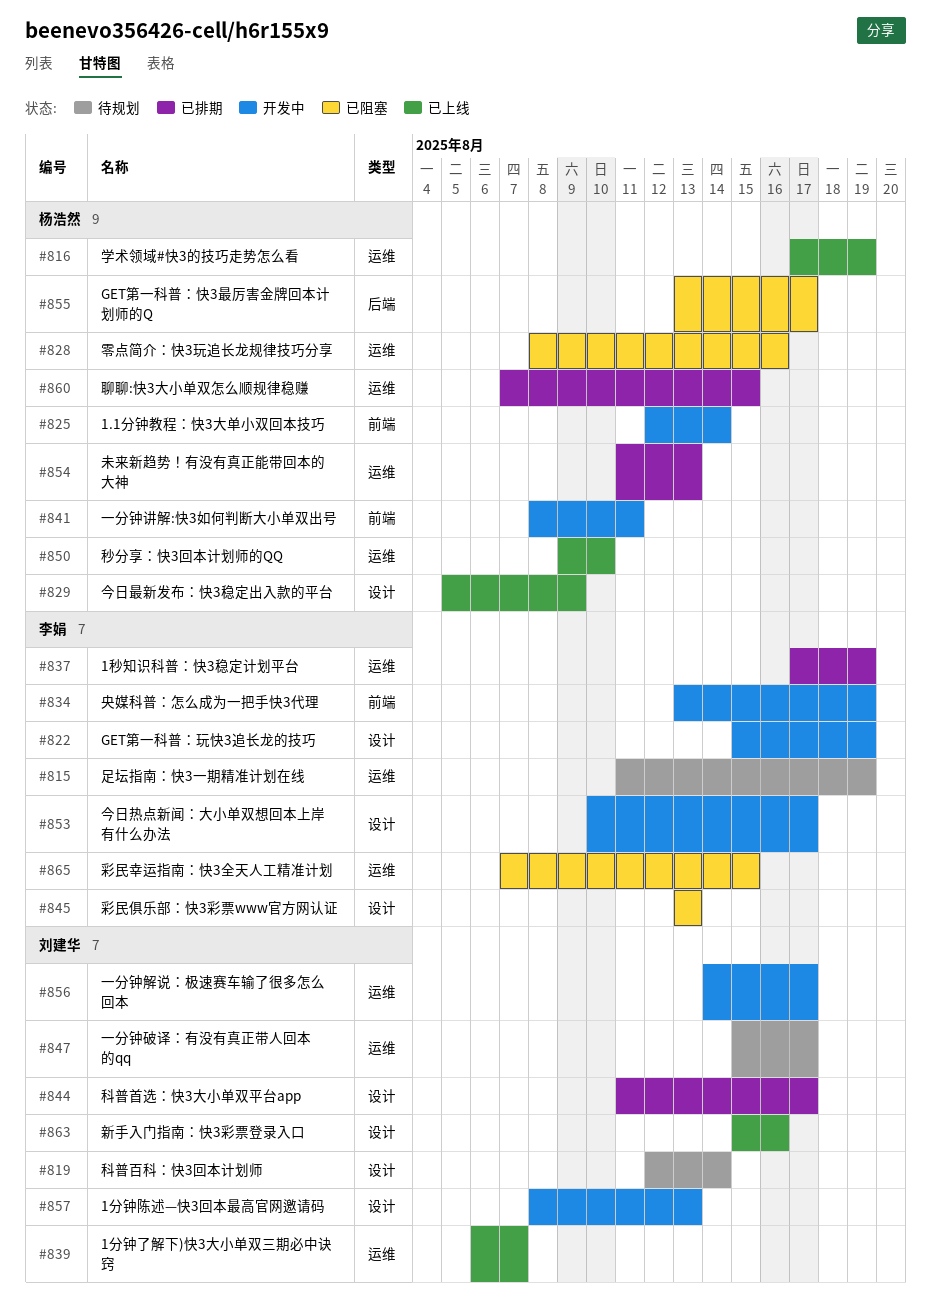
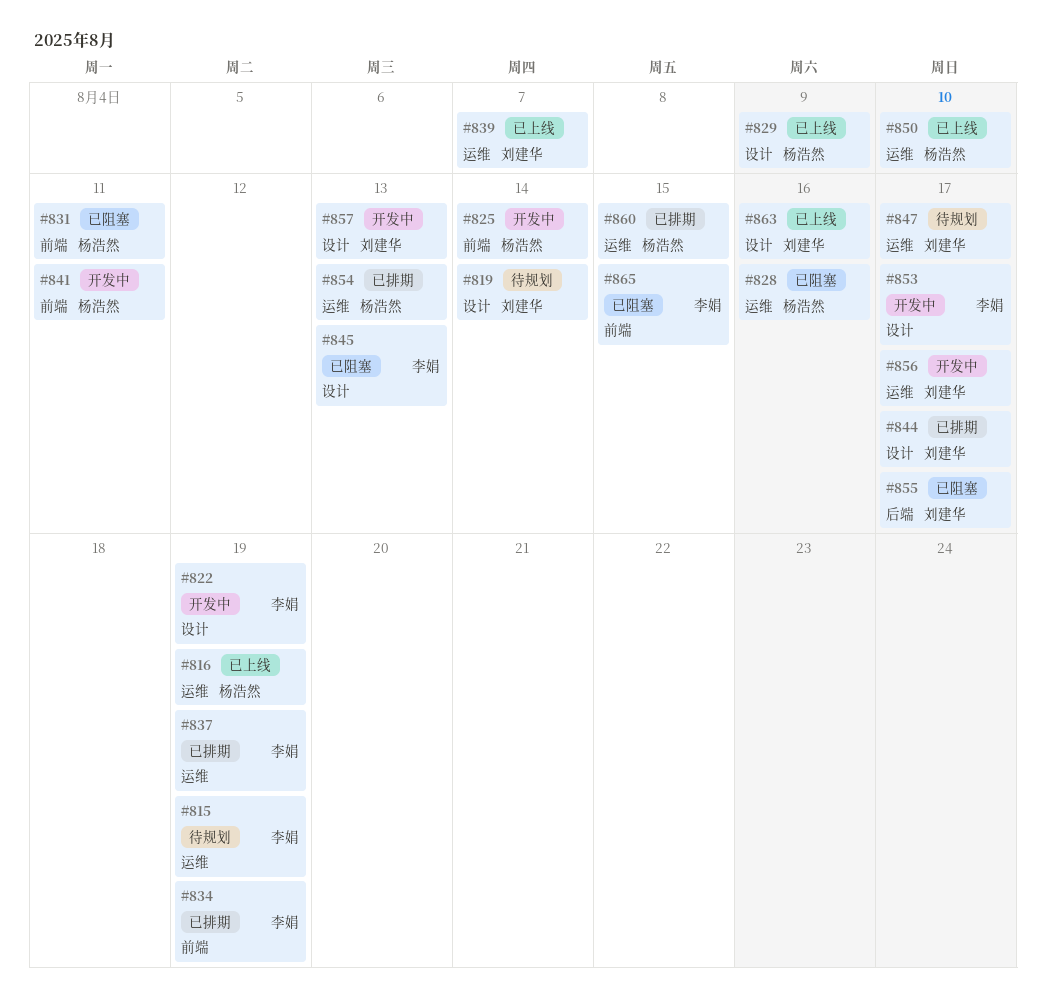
#831: none -> present
#834, status: 开发中 -> 已排期
#855, owner: 杨浩然 -> 刘建华
#865, label: 运维 -> 前端

